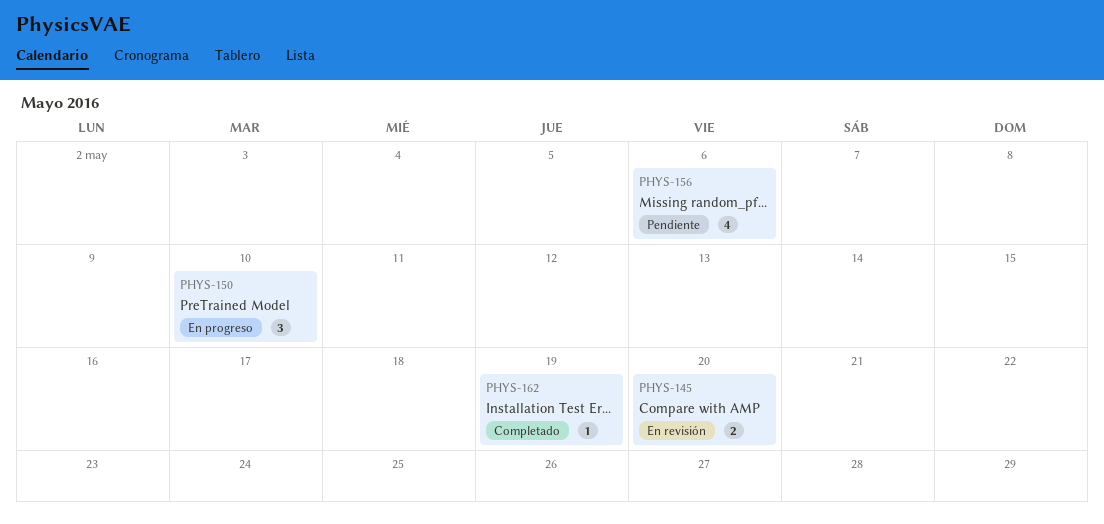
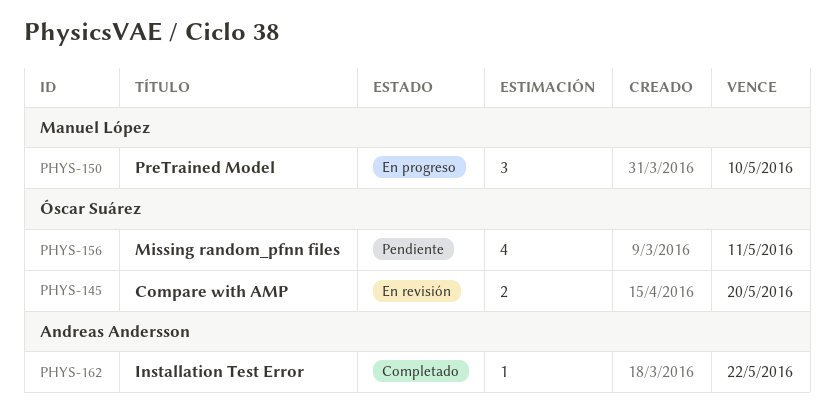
PHYS-156, due: May 6 -> May 11
PHYS-162, due: May 19 -> May 22

